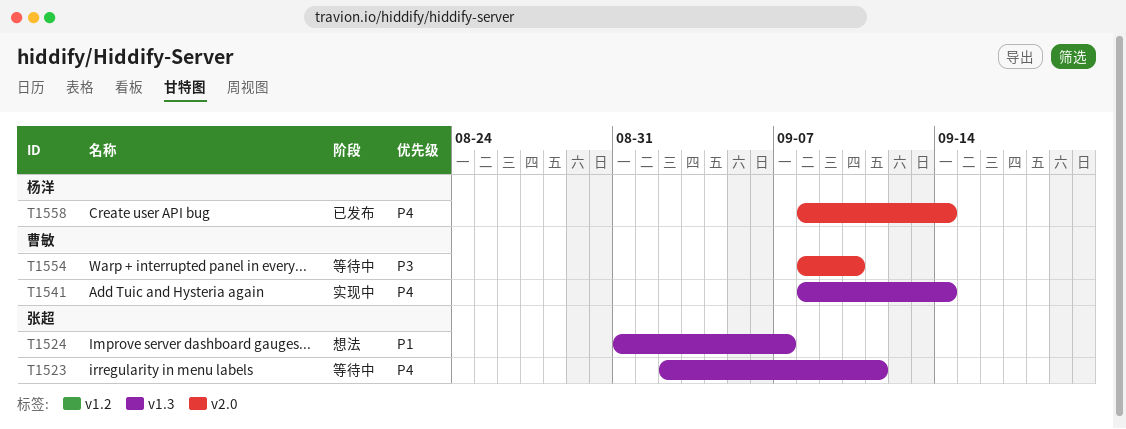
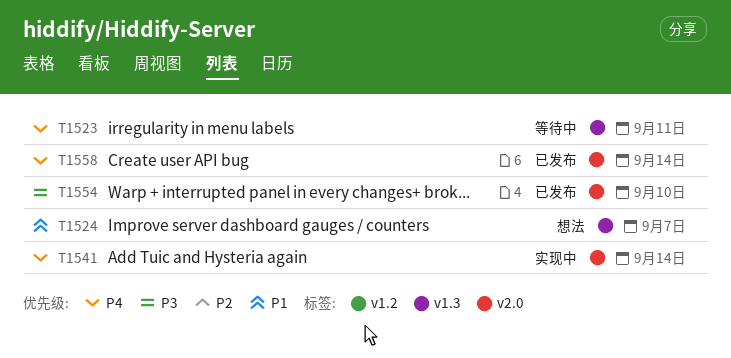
T1541, label: v1.3 -> v2.0
T1554, status: 等待中 -> 已发布

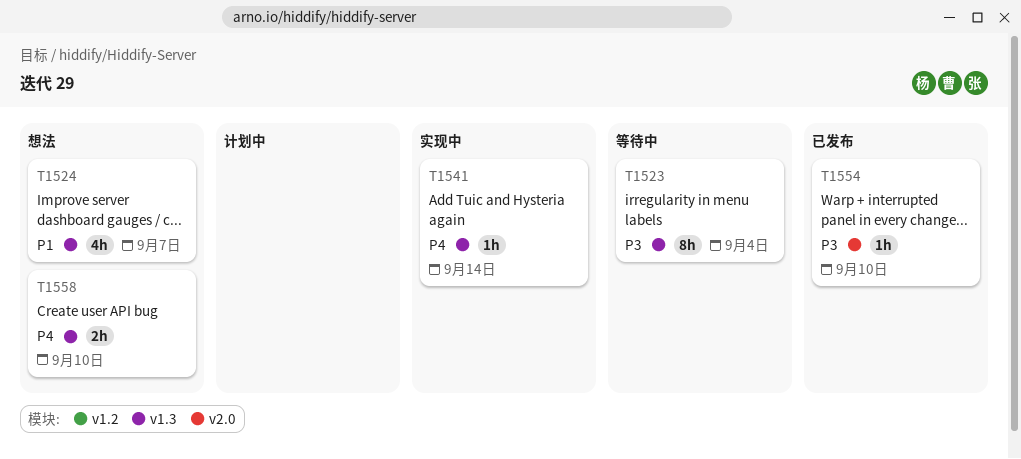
T1523, priority: P4 -> P3
T1523, due: Sep 11 -> Sep 4
T1541, label: v2.0 -> v1.3
T1558, status: 已发布 -> 想法
T1558, label: v2.0 -> v1.3
T1558, due: Sep 14 -> Sep 10

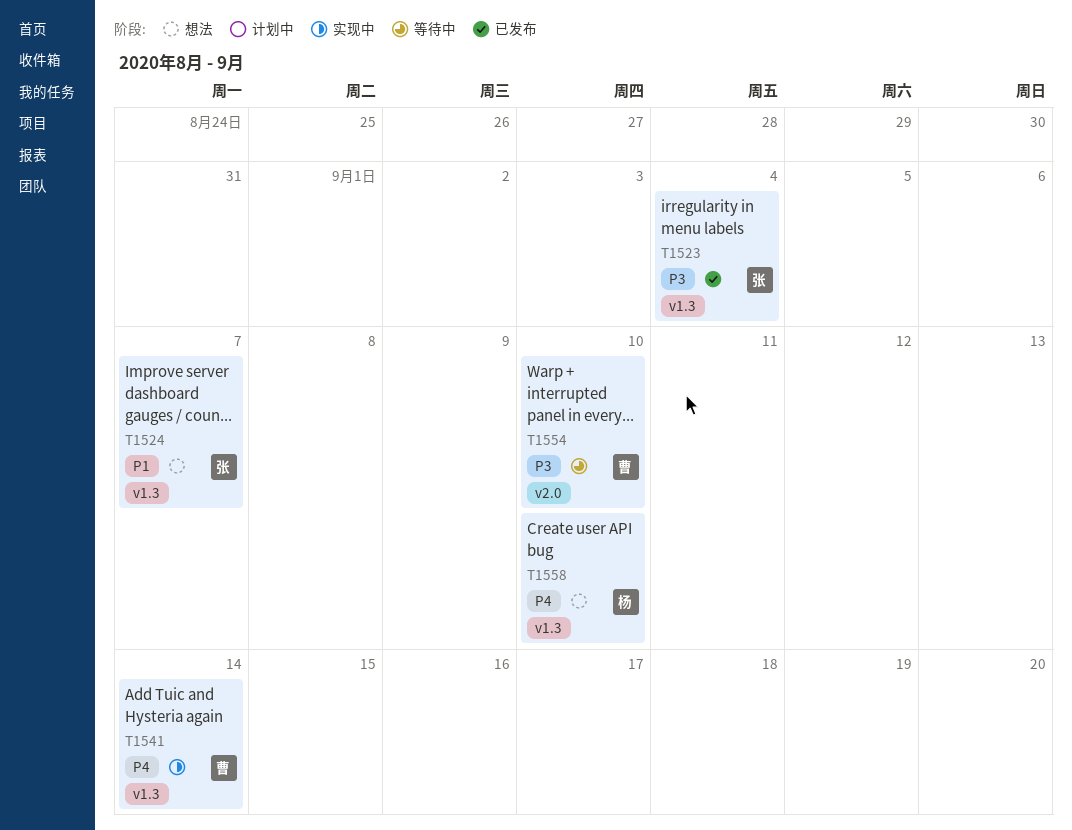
T1523, status: 等待中 -> 已发布
T1554, status: 已发布 -> 等待中

